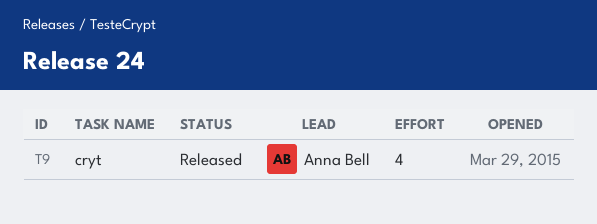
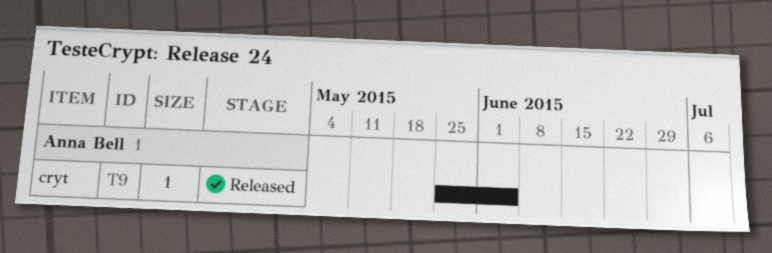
T9, estimate: 4 -> 1

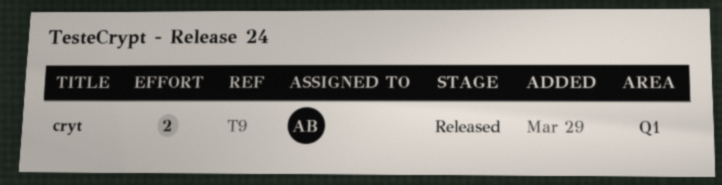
T9, estimate: 1 -> 2

